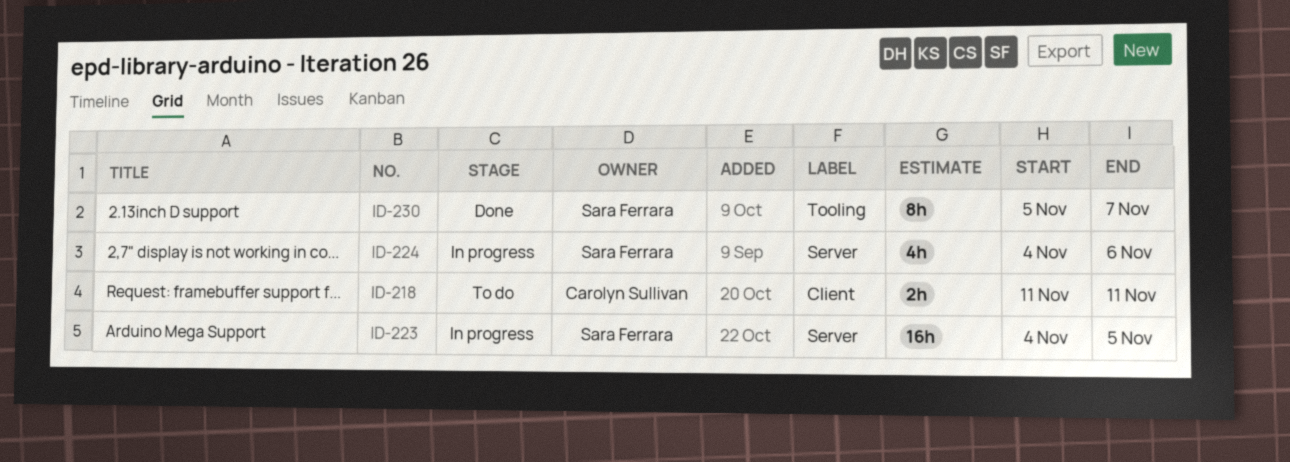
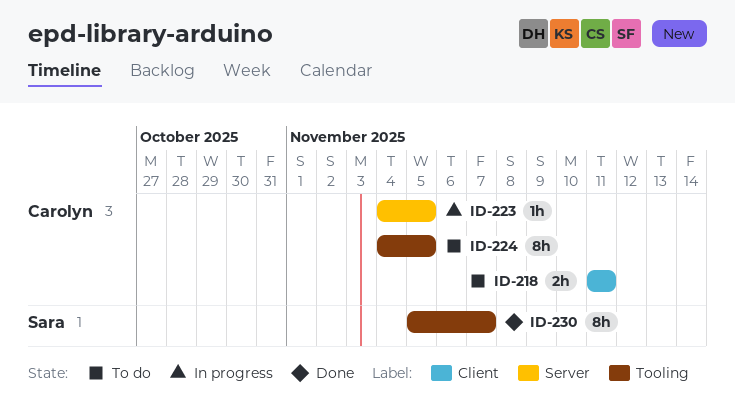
ID-223, owner: Sara Ferrara -> Carolyn Sullivan
ID-223, estimate: 16h -> 1h
ID-224, status: In progress -> To do
ID-224, owner: Sara Ferrara -> Carolyn Sullivan
ID-224, label: Server -> Tooling
ID-224, estimate: 4h -> 8h
ID-224, due: Nov 6 -> Nov 5

